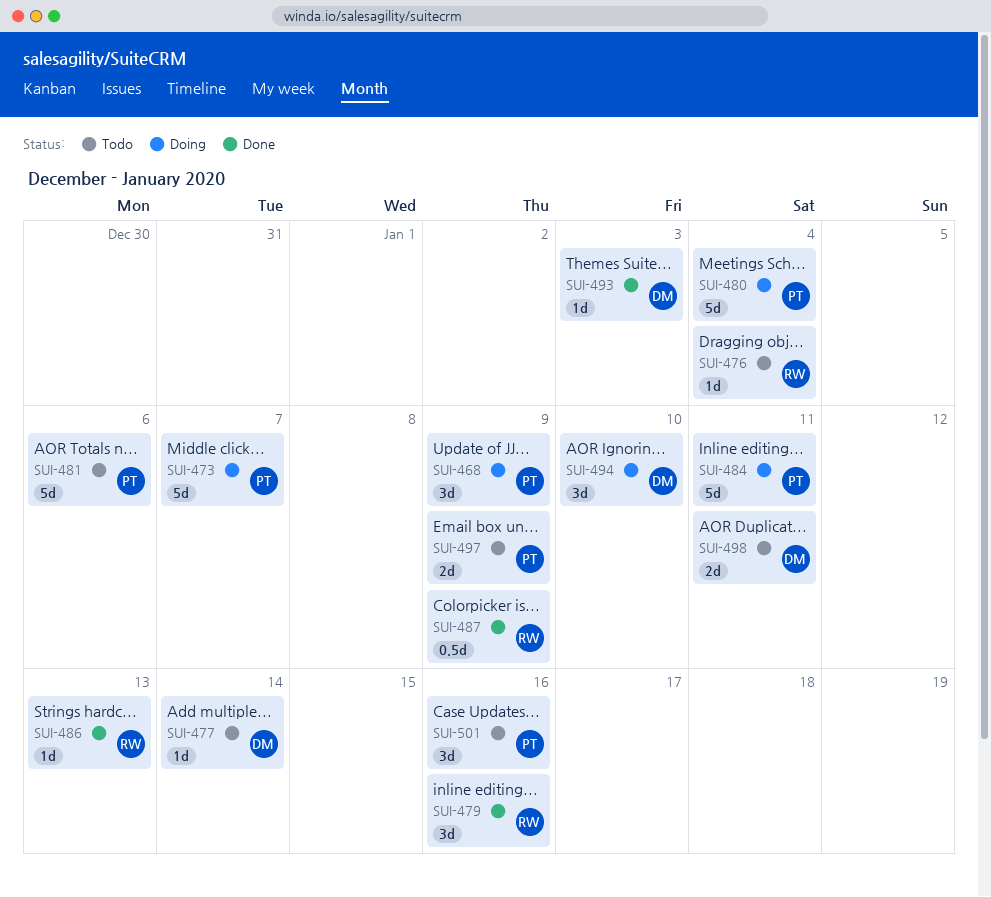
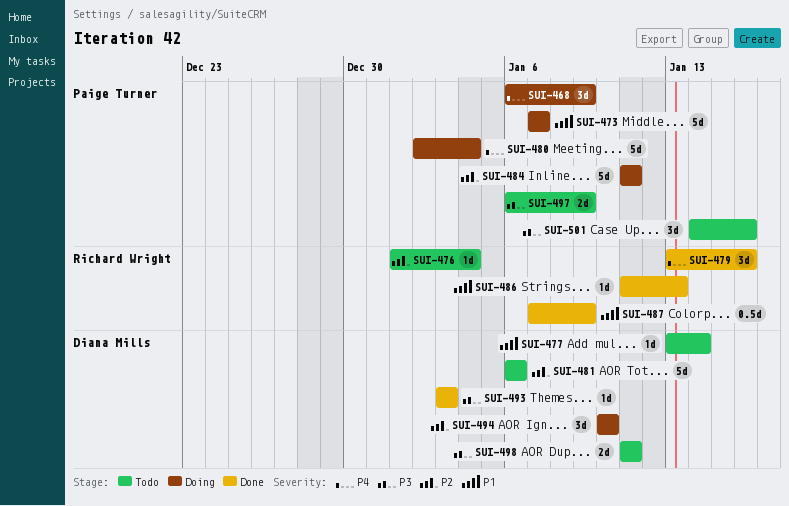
SUI-481, owner: Paige Turner -> Diana Mills

